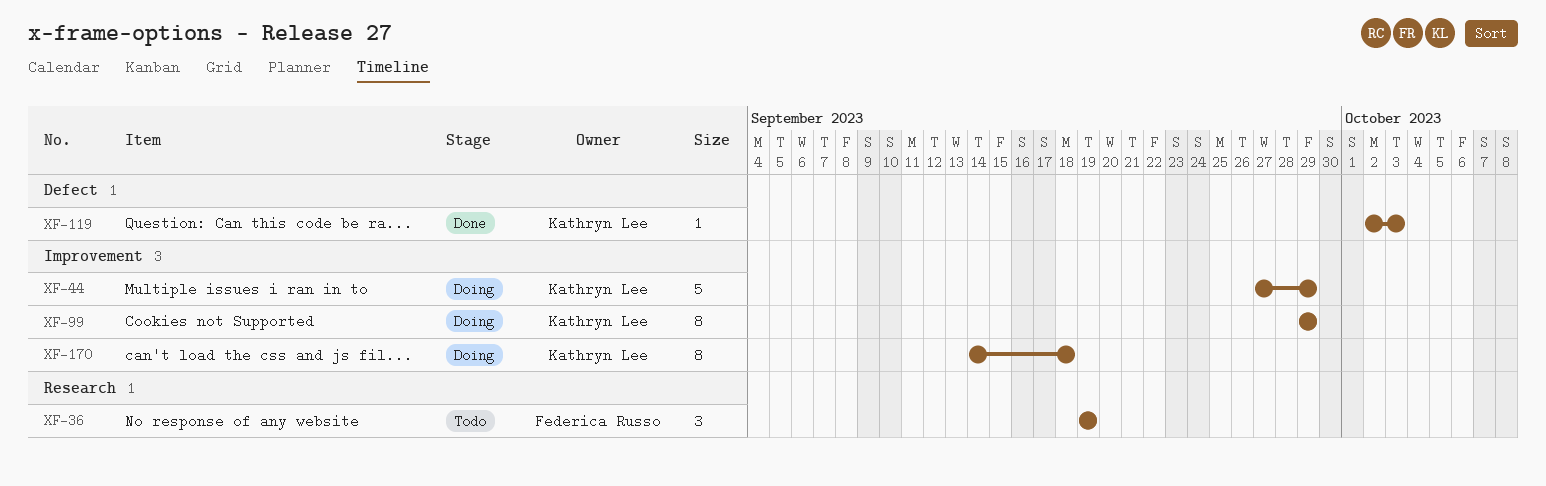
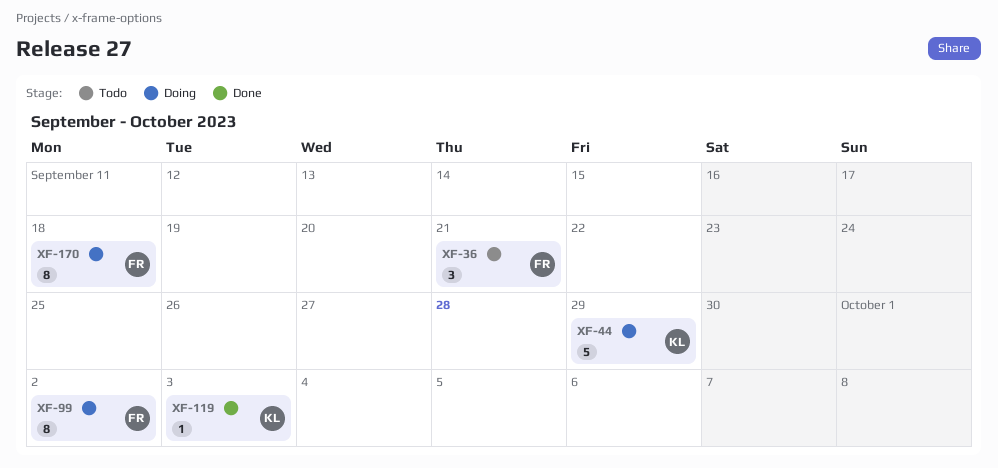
XF-36, due: Sep 19 -> Sep 21
XF-99, owner: Kathryn Lee -> Federica Russo
XF-99, due: Sep 29 -> Oct 2
XF-170, owner: Kathryn Lee -> Federica Russo

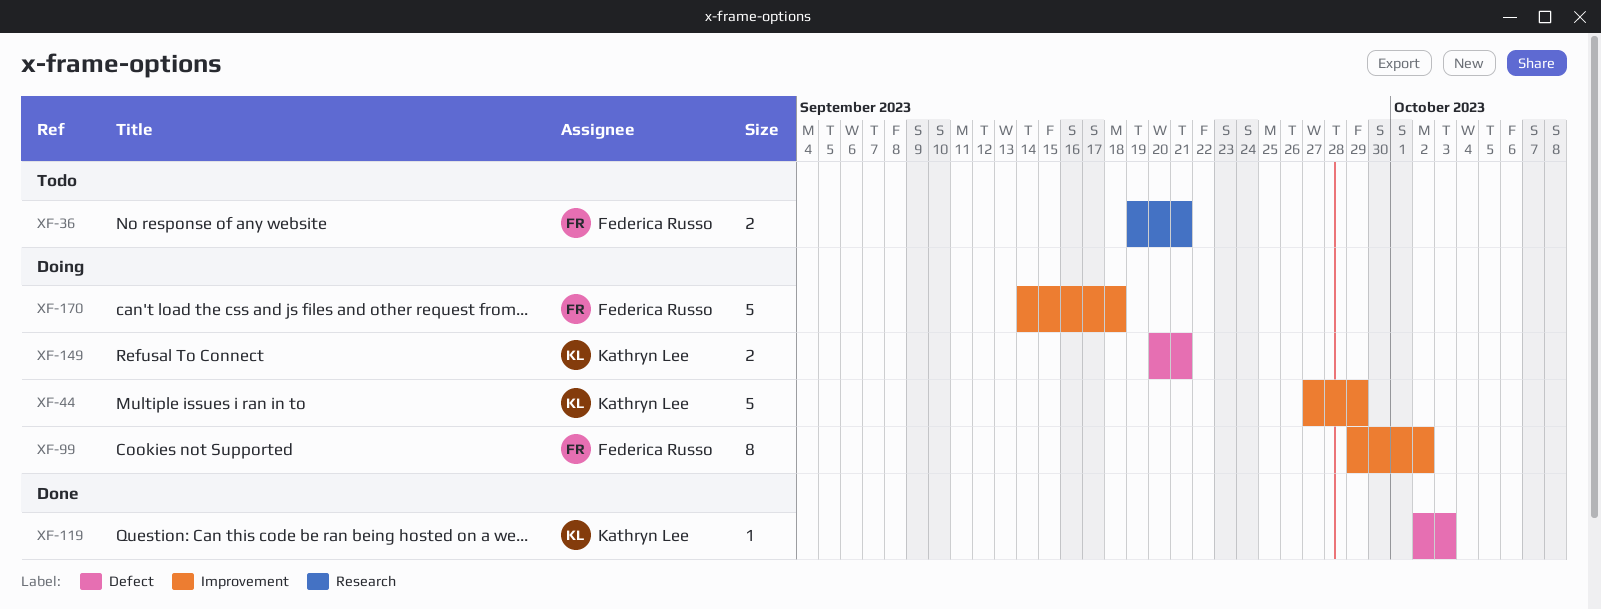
XF-36, estimate: 3 -> 2
XF-149: none -> present
XF-170, estimate: 8 -> 5

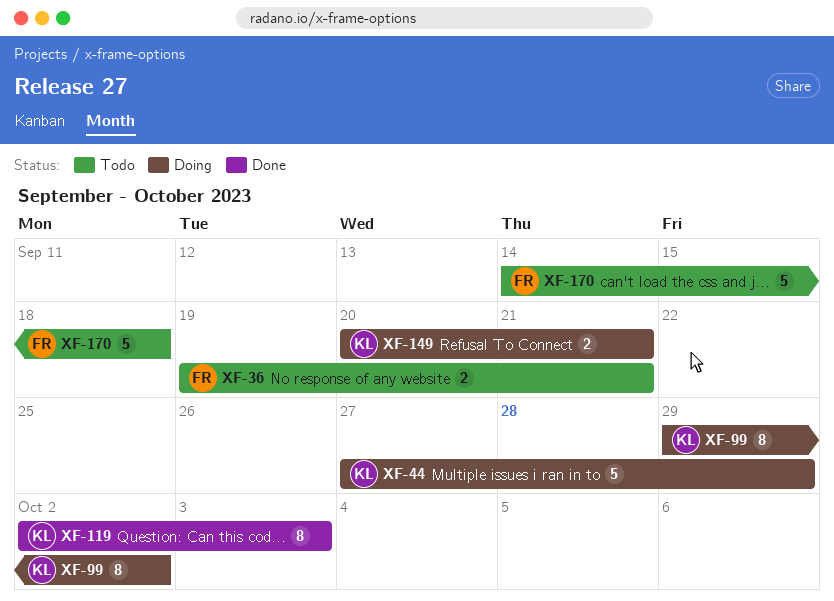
XF-99, owner: Federica Russo -> Kathryn Lee
XF-119, estimate: 1 -> 8
XF-170, status: Doing -> Todo

